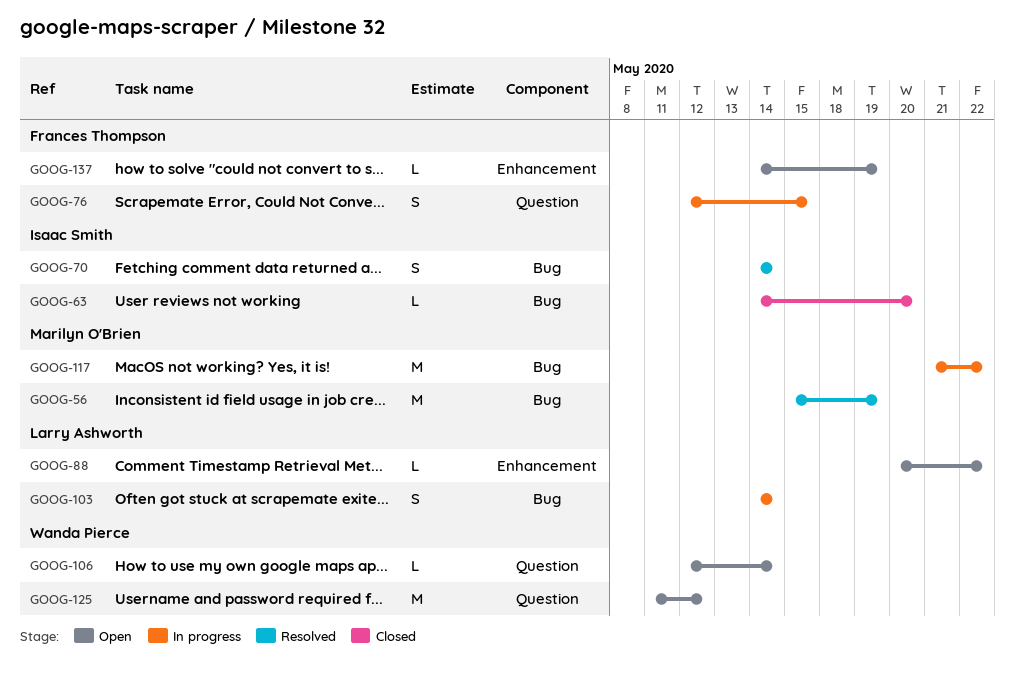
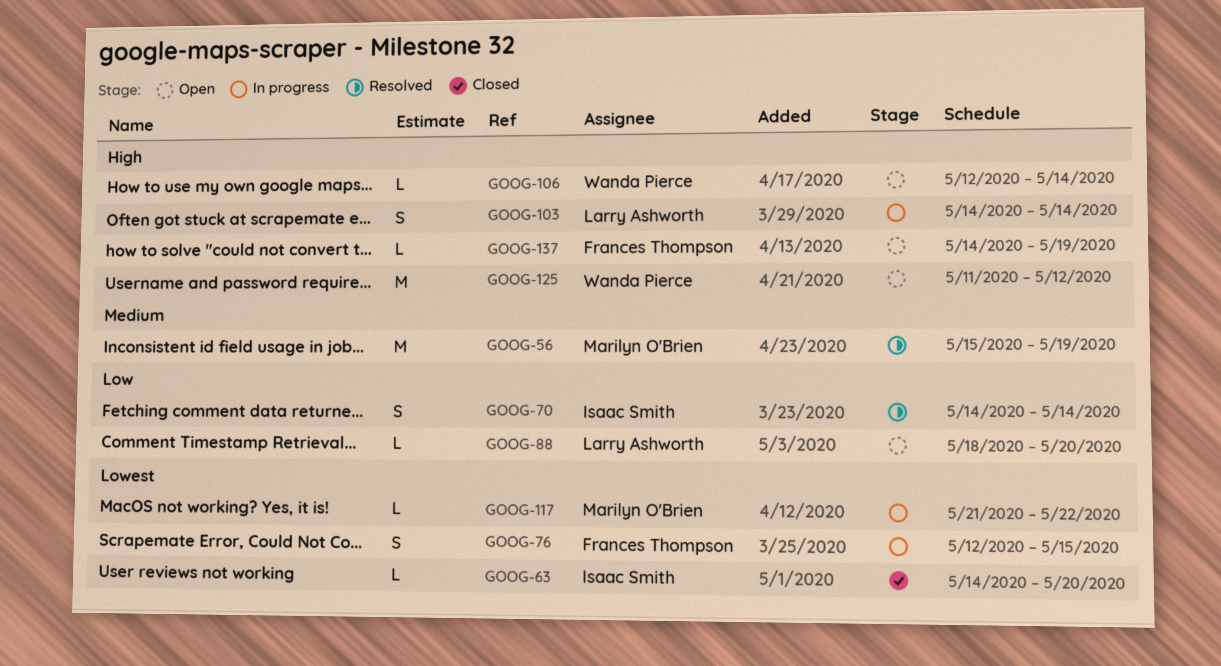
GOOG-88, start: May 20 -> May 18
GOOG-88, due: May 22 -> May 20
GOOG-117, estimate: M -> L

